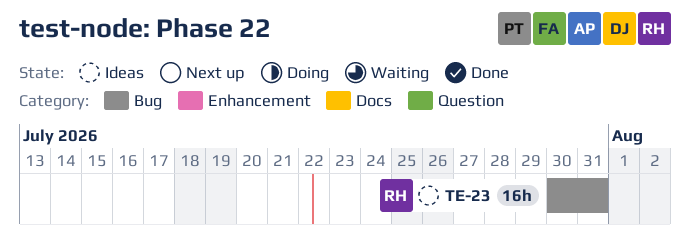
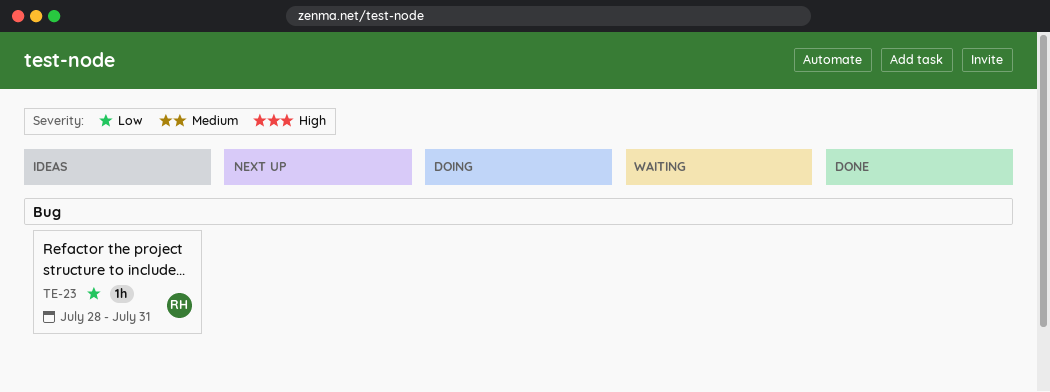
TE-23, estimate: 16h -> 1h
TE-23, start: Jul 30 -> Jul 28

